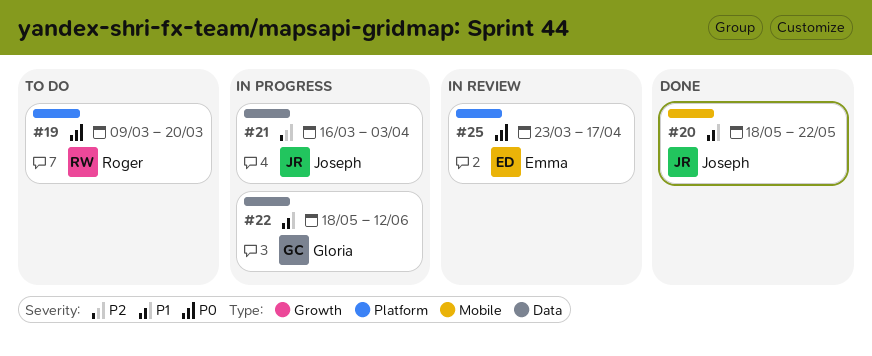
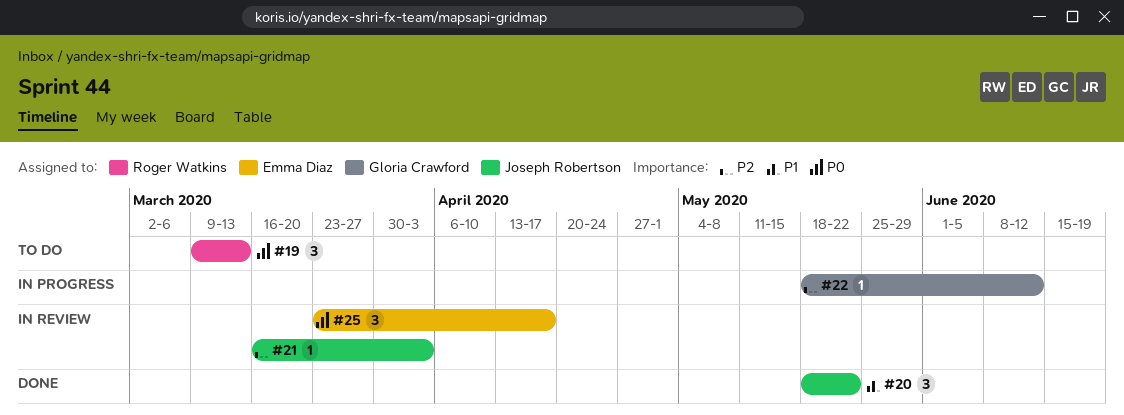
#19, due: Mar 20 -> Mar 13
#21, status: In progress -> In review
#22, priority: P1 -> P2

